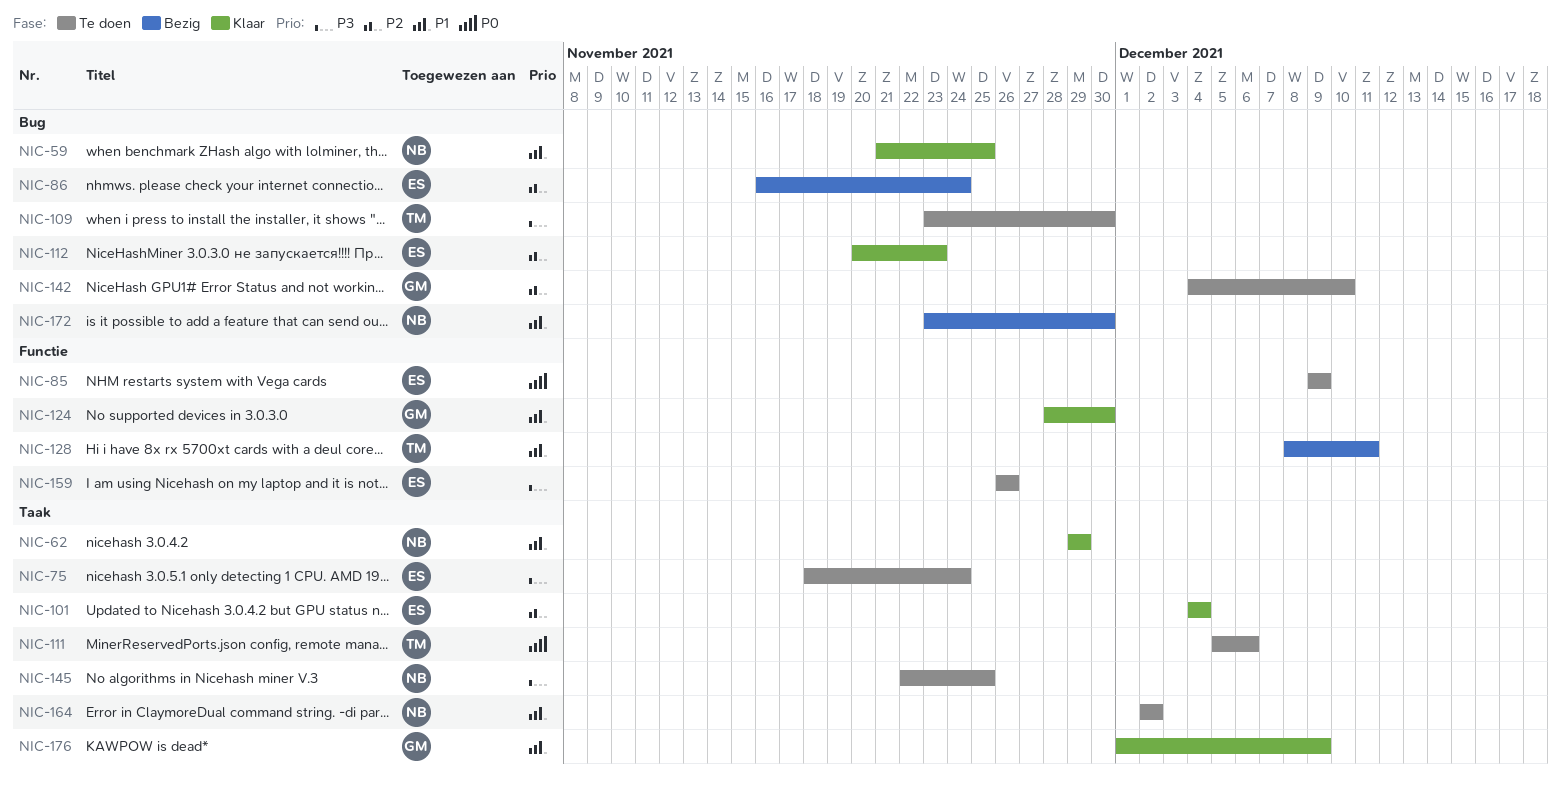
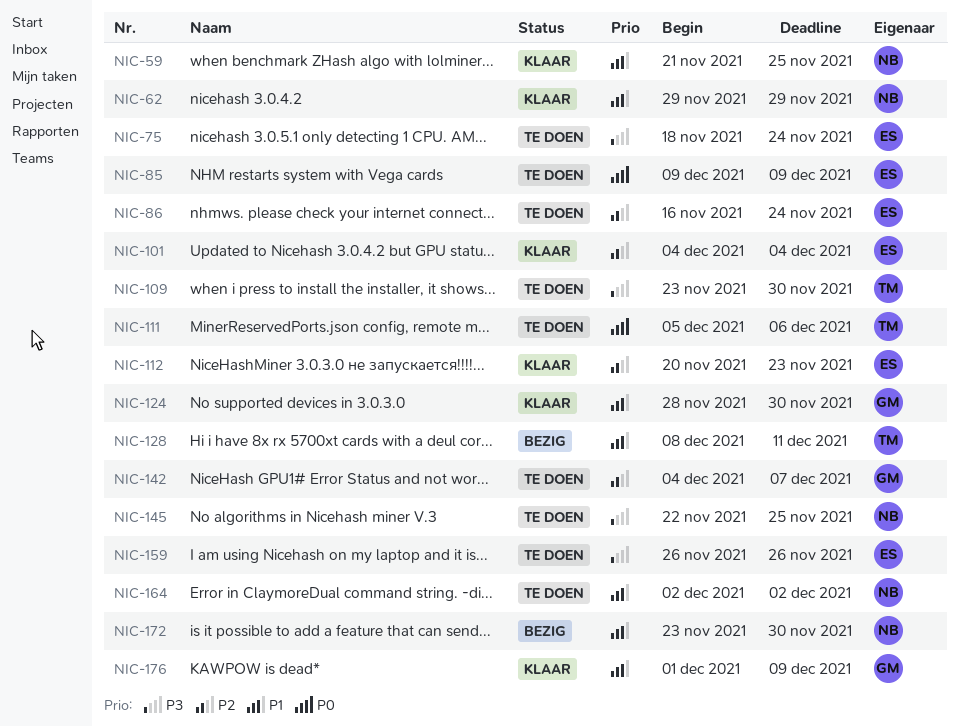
NIC-86, status: Bezig -> Te doen
NIC-142, due: Dec 10 -> Dec 7

